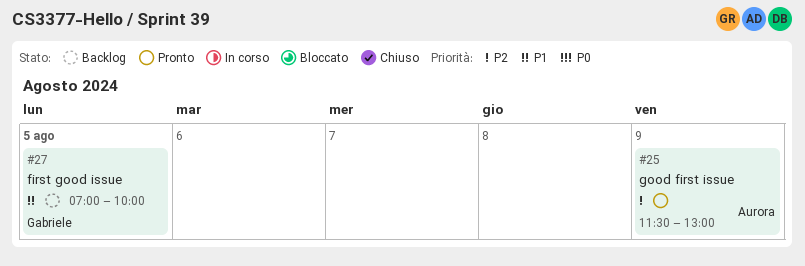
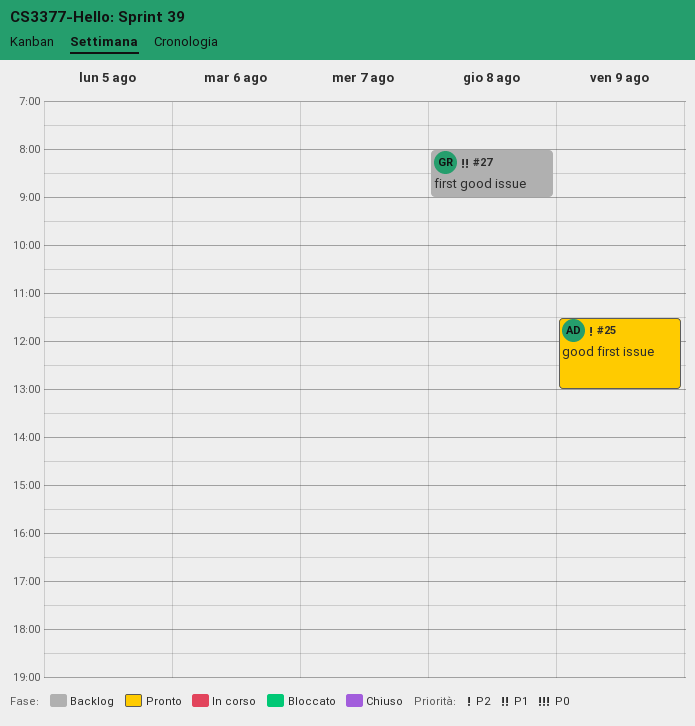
#27, day: Aug 5 -> Aug 8
#27, begins: 07:00 -> 08:00
#27, ends: 10:00 -> 09:00

